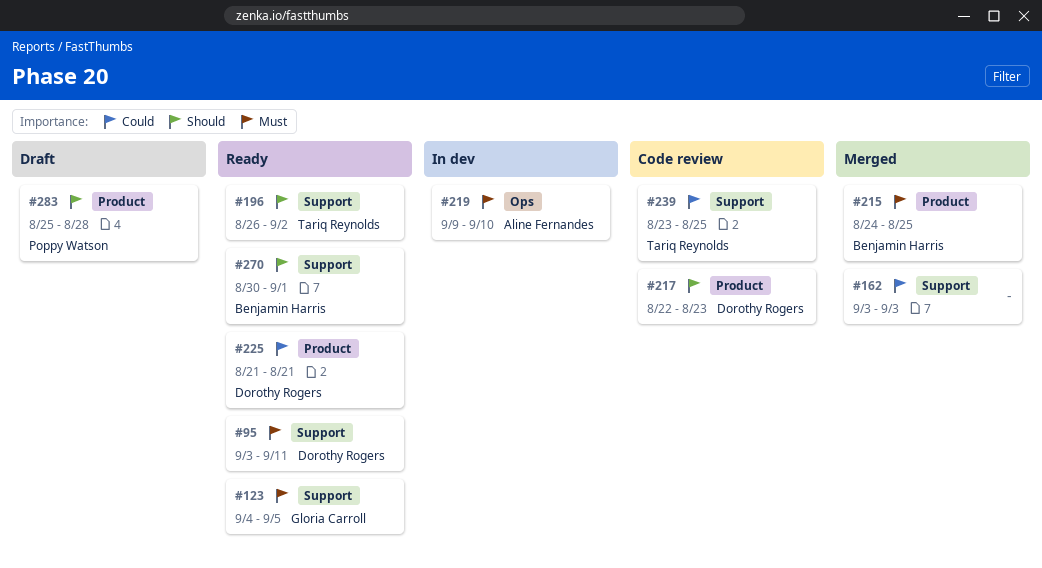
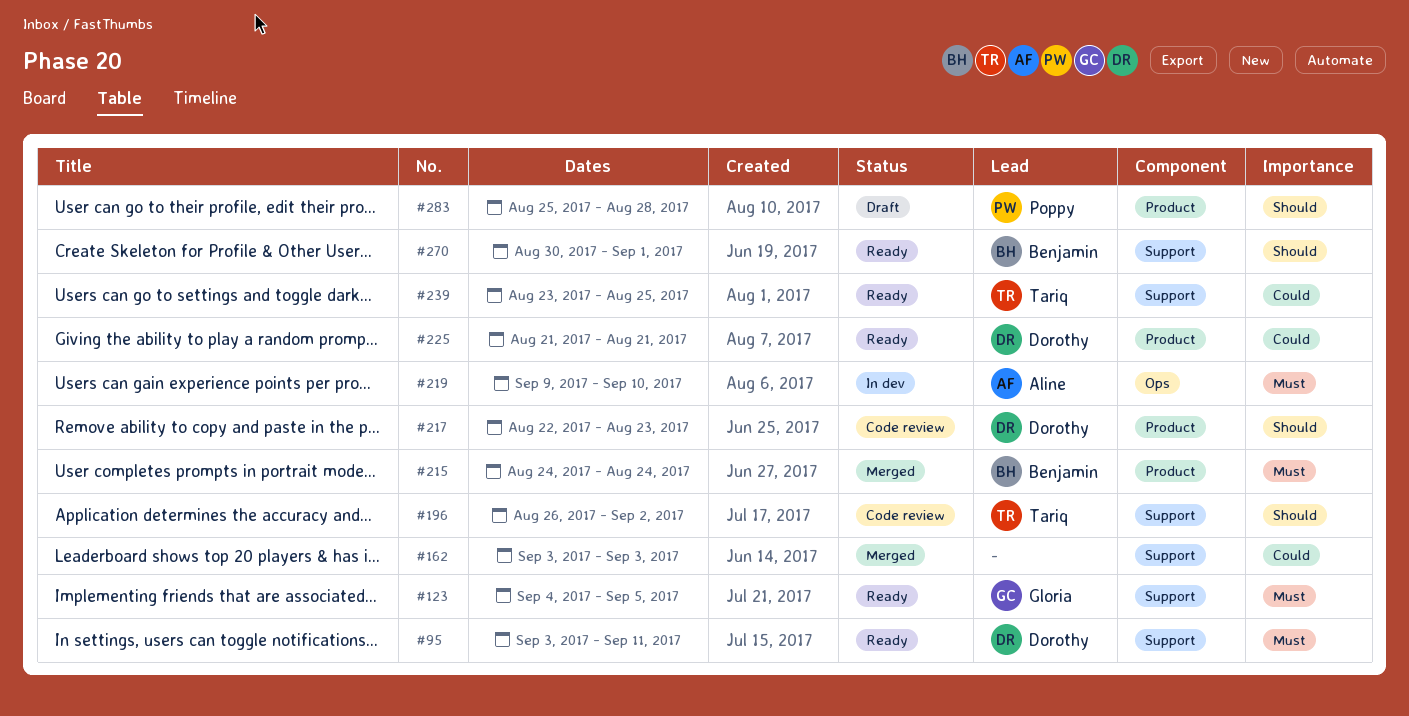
#196, status: Ready -> Code review
#215, due: Aug 25 -> Aug 24
#239, status: Code review -> Ready

